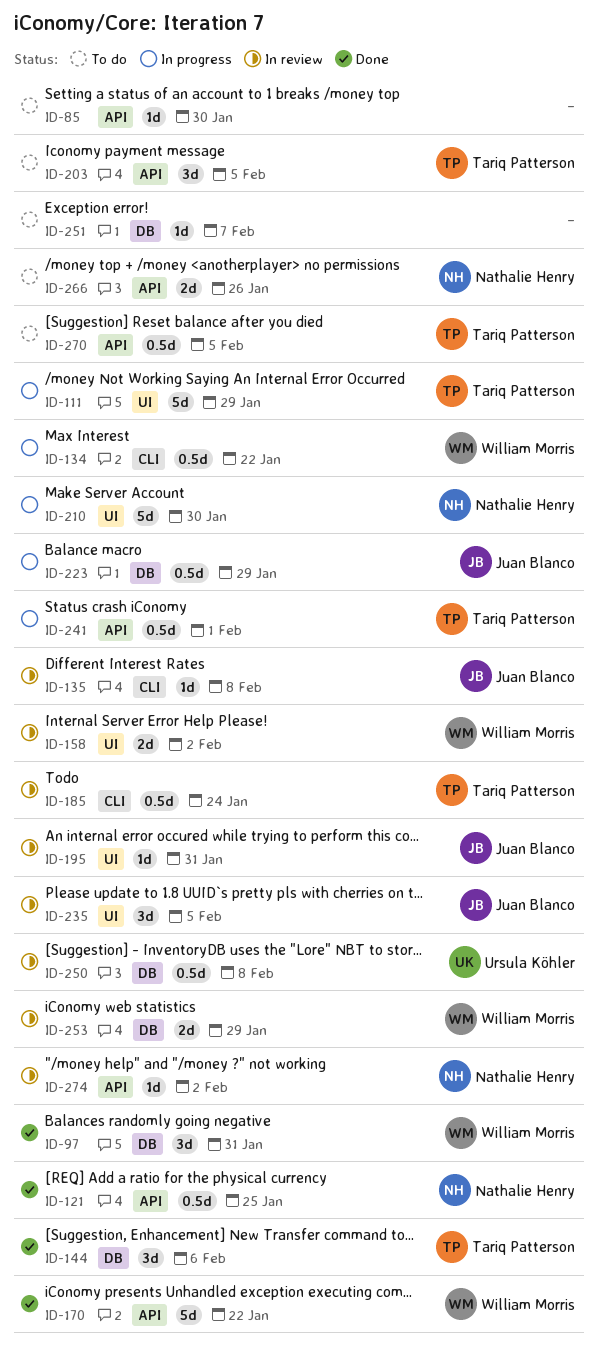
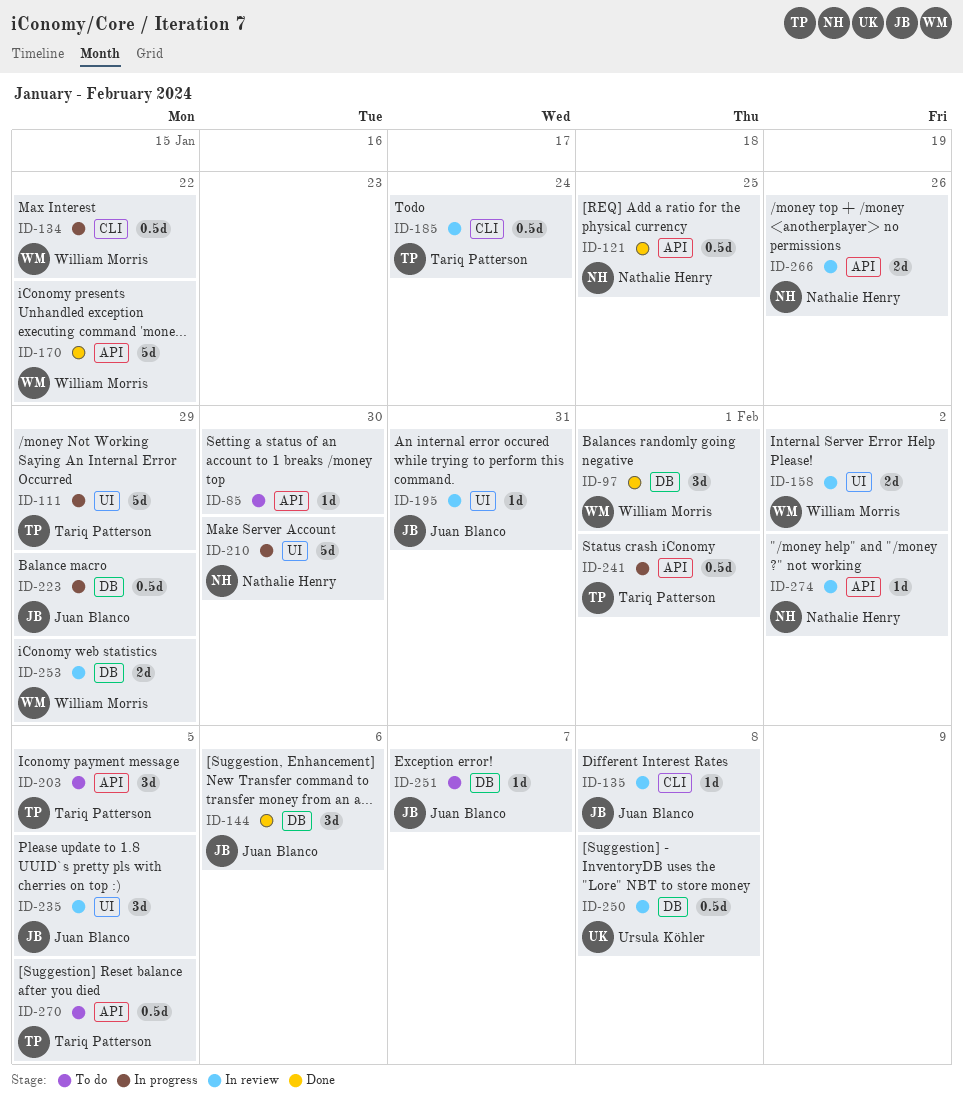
ID-97, due: Jan 31 -> Feb 1
ID-144, owner: Tariq Patterson -> Juan Blanco
ID-251, owner: none -> Juan Blanco
ID-266, status: To do -> In review

